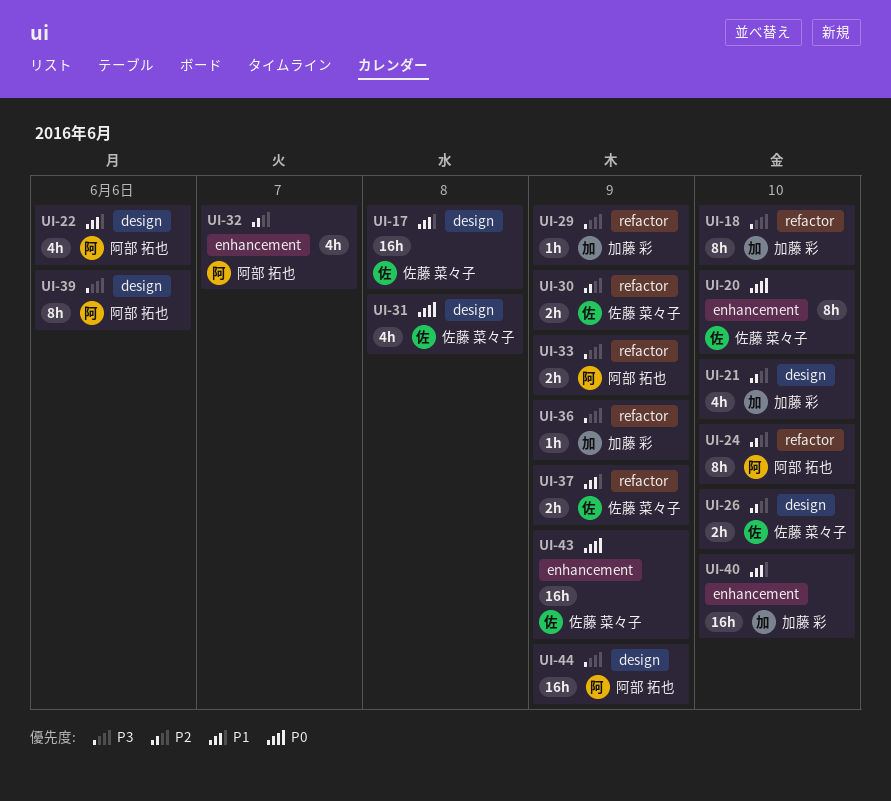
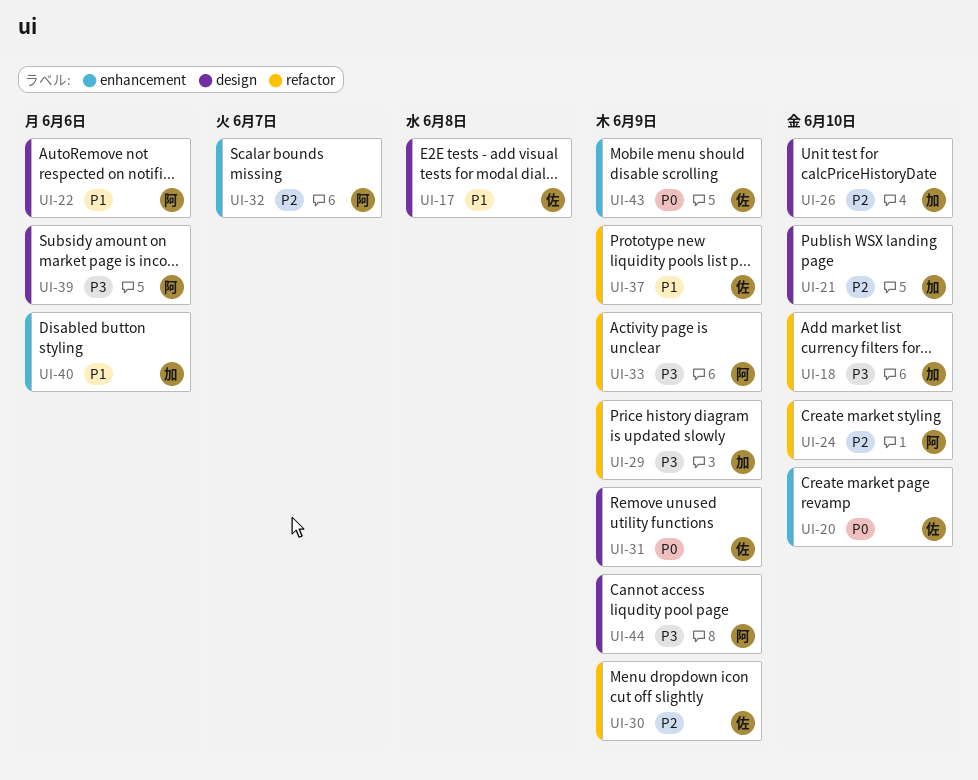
UI-26, owner: 佐藤 菜々子 -> 加藤 彩
UI-31, due: Jun 8 -> Jun 9
UI-36: present -> none
UI-40, due: Jun 10 -> Jun 6

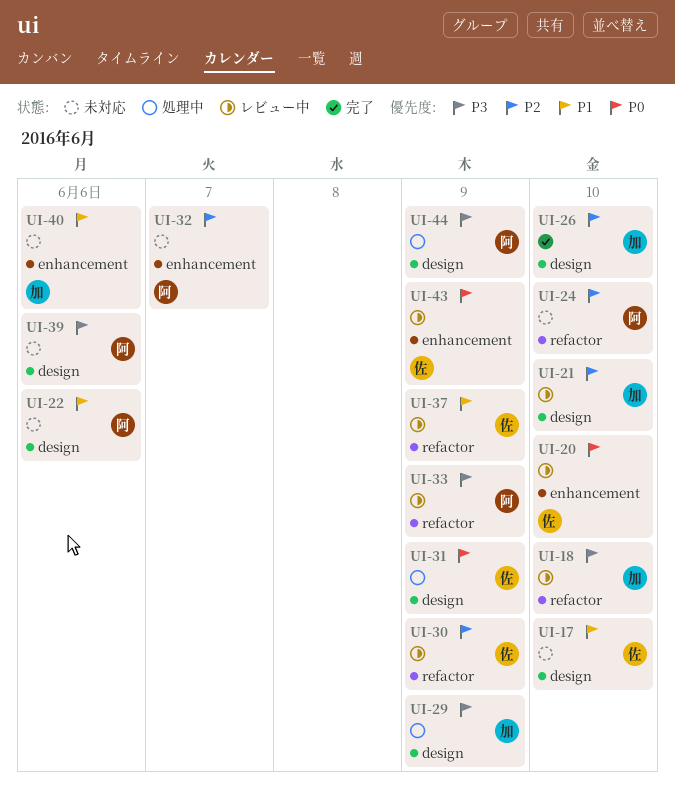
UI-17, due: Jun 8 -> Jun 10
UI-29, label: refactor -> design

